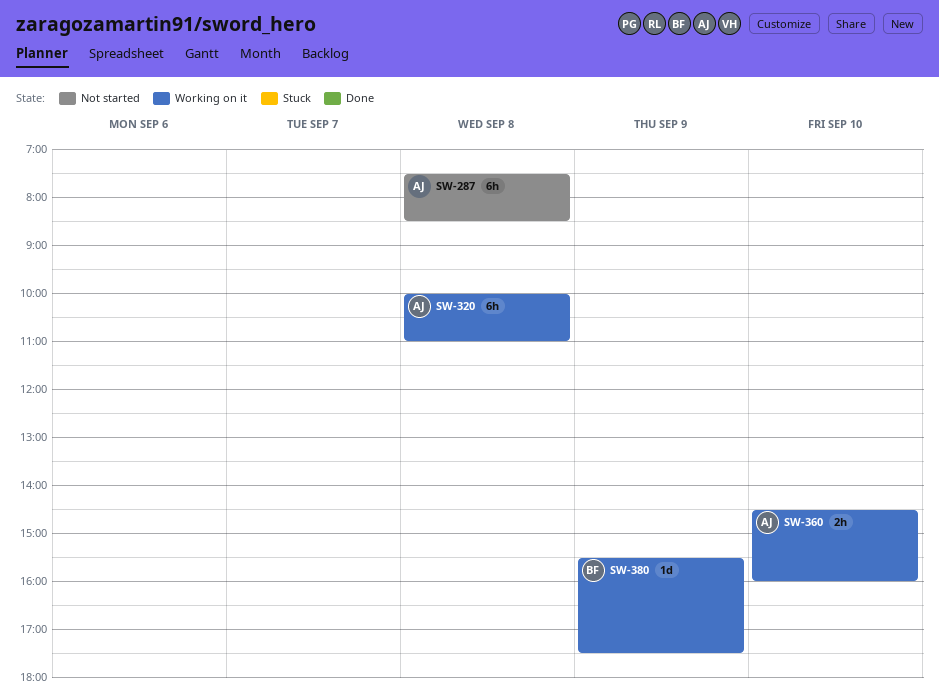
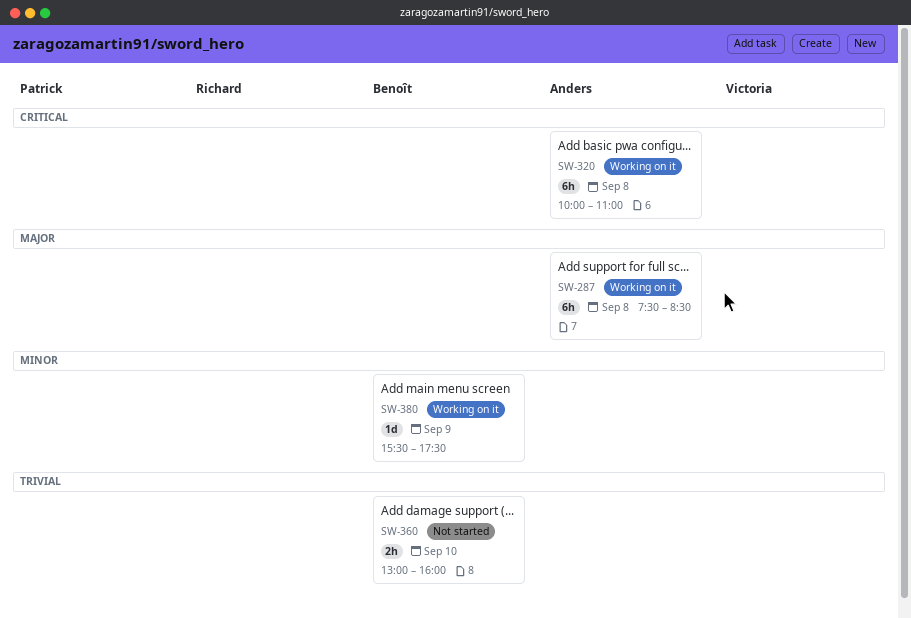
SW-287, status: Not started -> Working on it
SW-360, status: Working on it -> Not started
SW-360, owner: Anders -> Benoît
SW-360, begins: 14:30 -> 13:00

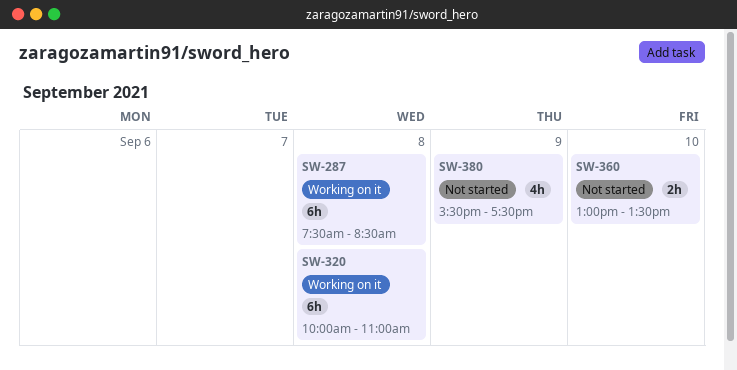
SW-360, ends: 16:00 -> 13:30
SW-380, status: Working on it -> Not started
SW-380, estimate: 1d -> 4h

